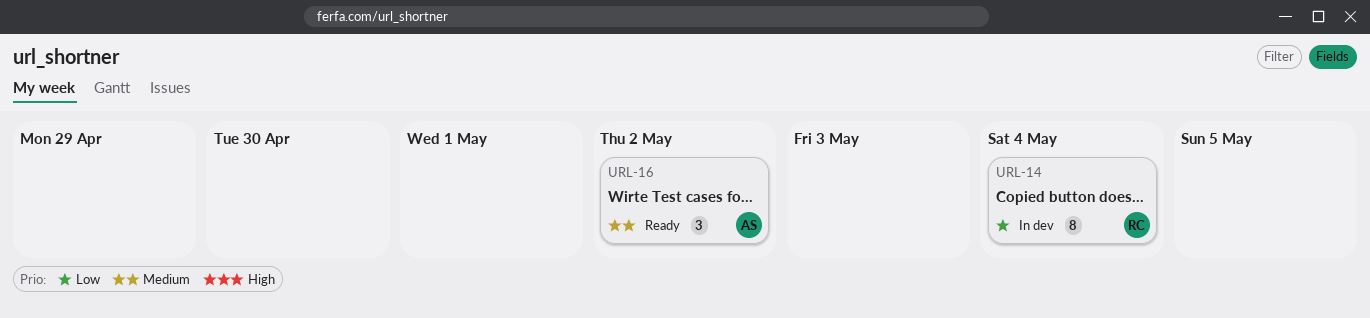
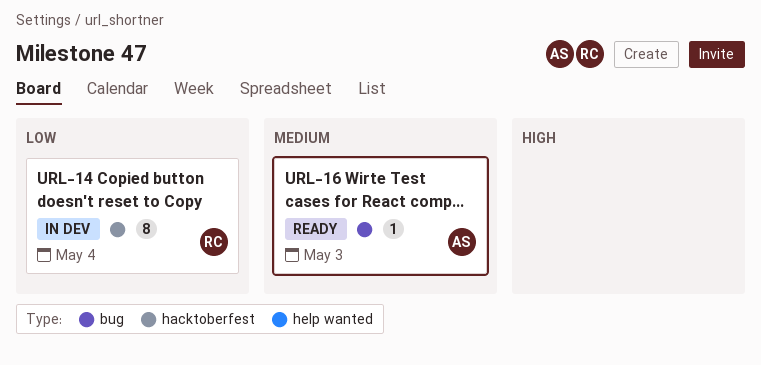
URL-16, estimate: 3 -> 1
URL-16, due: May 2 -> May 3

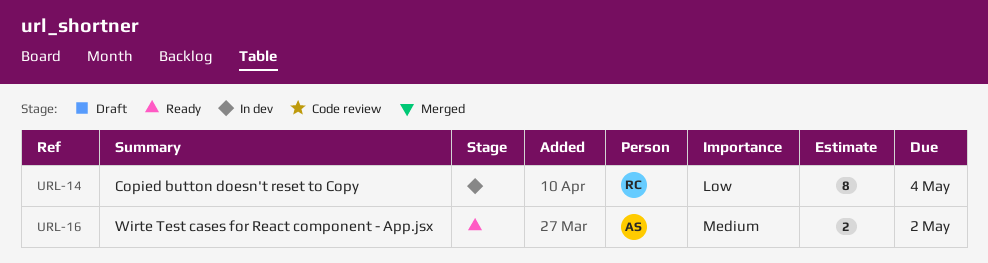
URL-16, estimate: 1 -> 2
URL-16, due: May 3 -> May 2

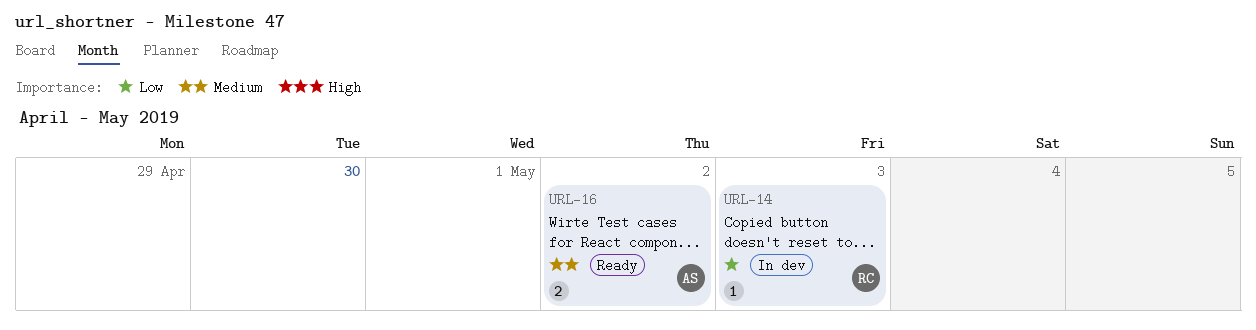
URL-14, estimate: 8 -> 1
URL-14, due: May 4 -> May 3

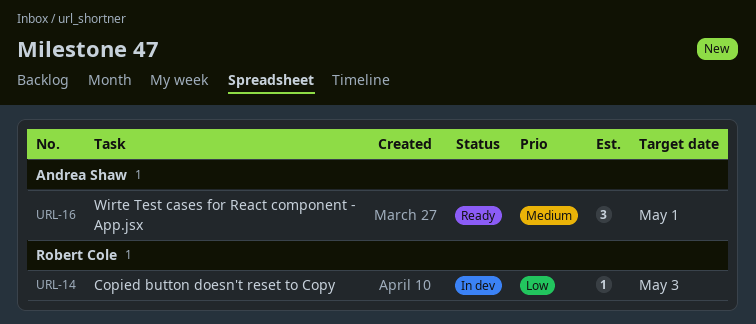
URL-16, estimate: 2 -> 3
URL-16, due: May 2 -> May 1

